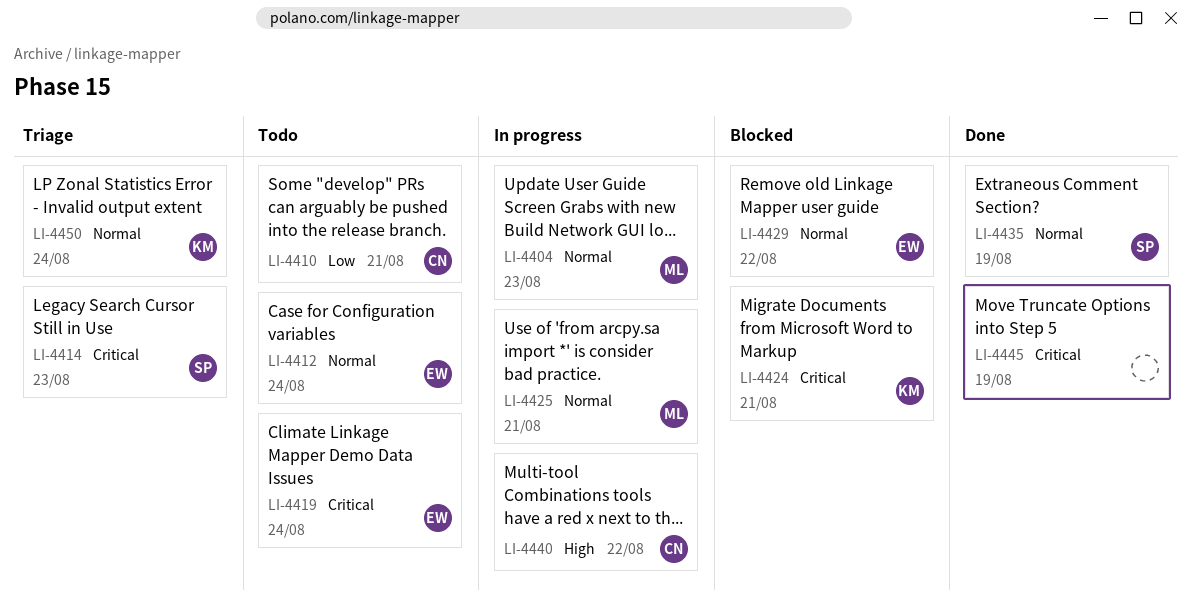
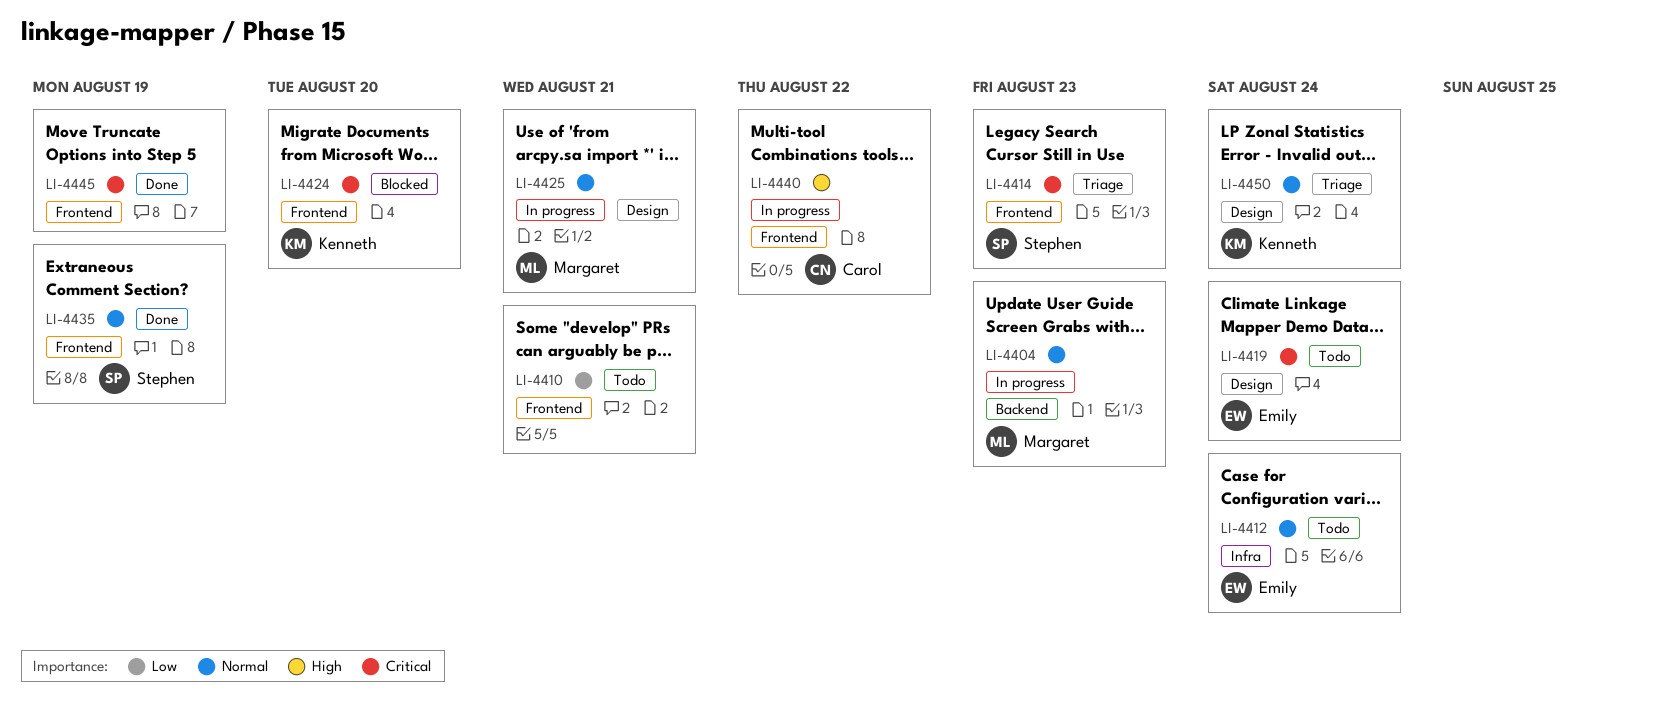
LI-4410, owner: Carol -> none
LI-4424, due: Aug 21 -> Aug 20
LI-4429: present -> none

